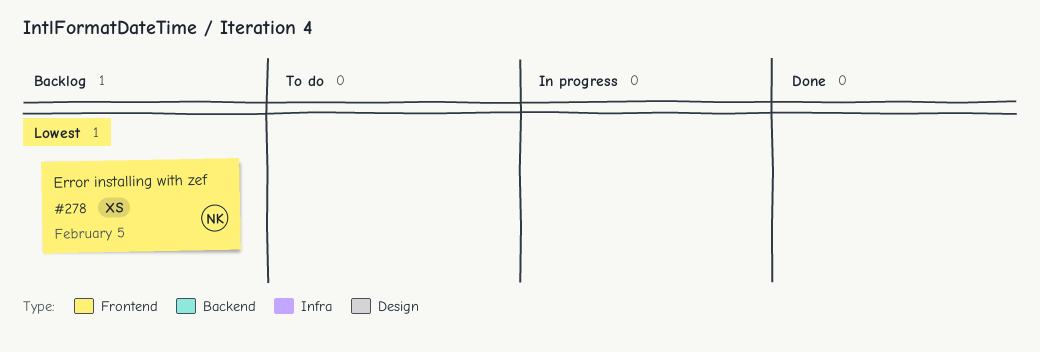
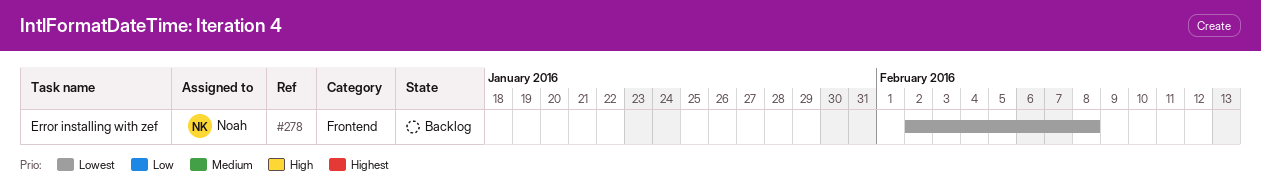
#278, due: Feb 5 -> Feb 8

